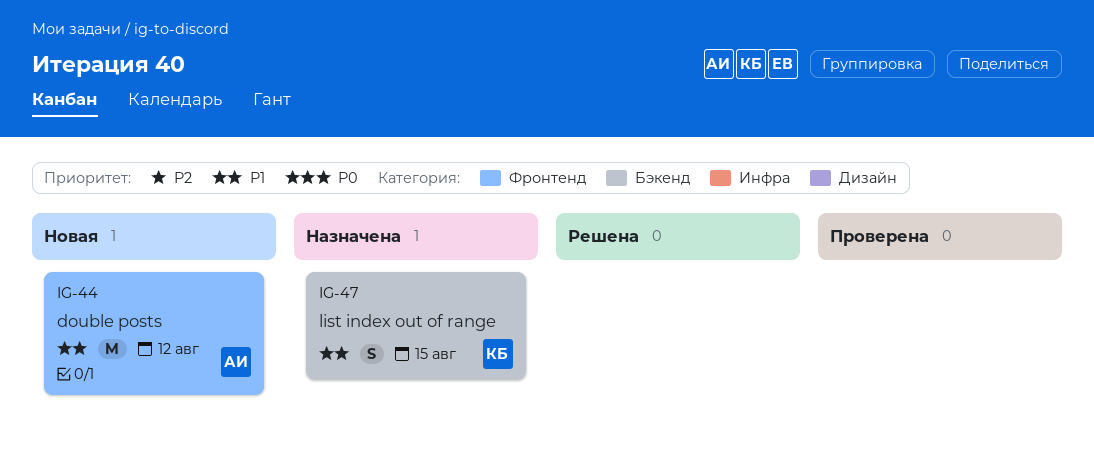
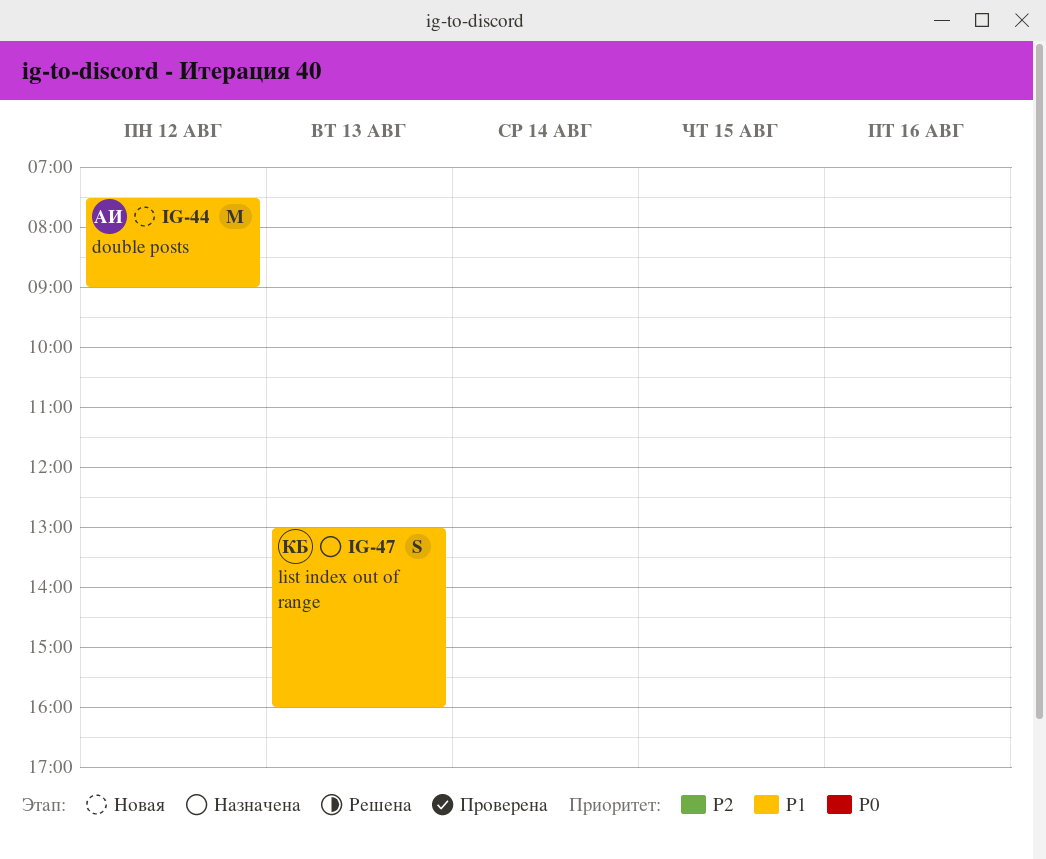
IG-47, day: Aug 15 -> Aug 13

